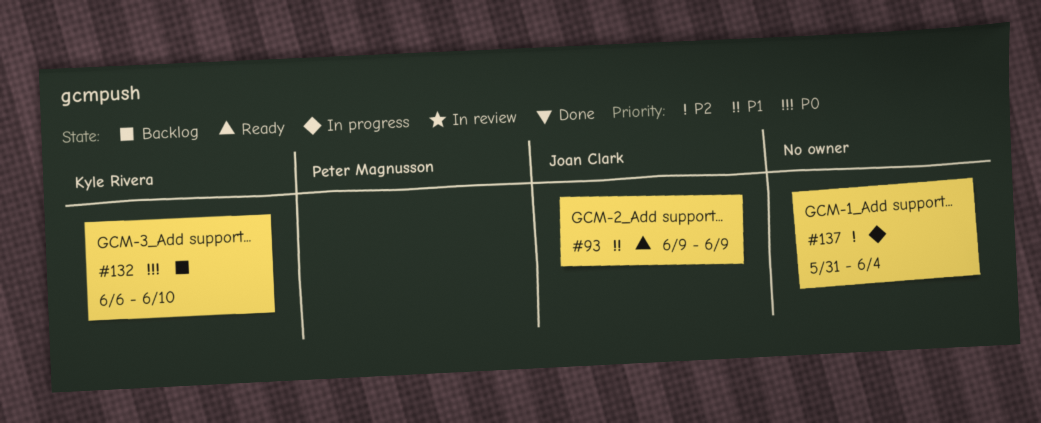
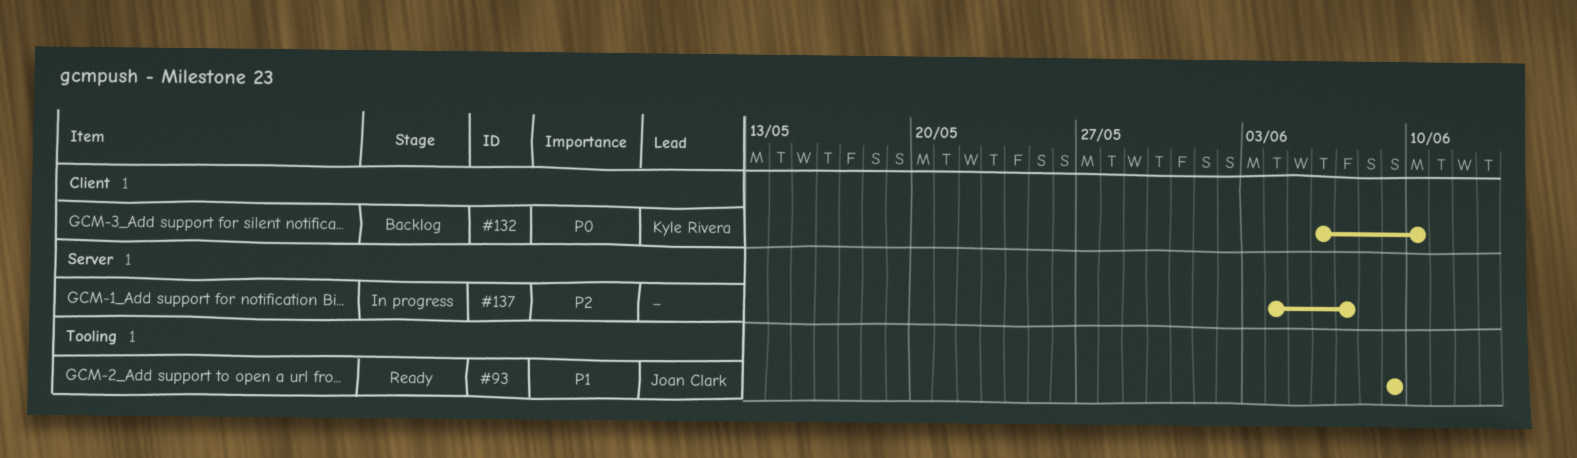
#137, start: May 31 -> Jun 4
#137, due: Jun 4 -> Jun 7

